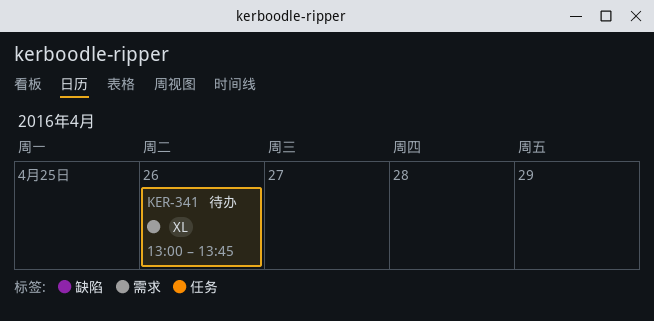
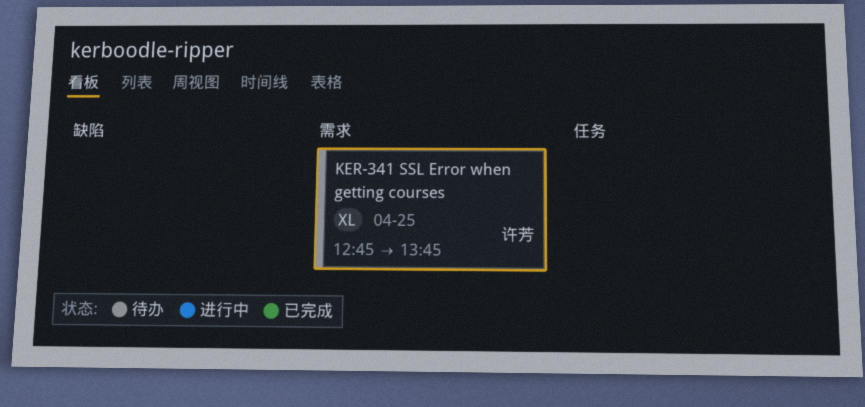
KER-341, day: Apr 26 -> Apr 25
KER-341, begins: 13:00 -> 12:45

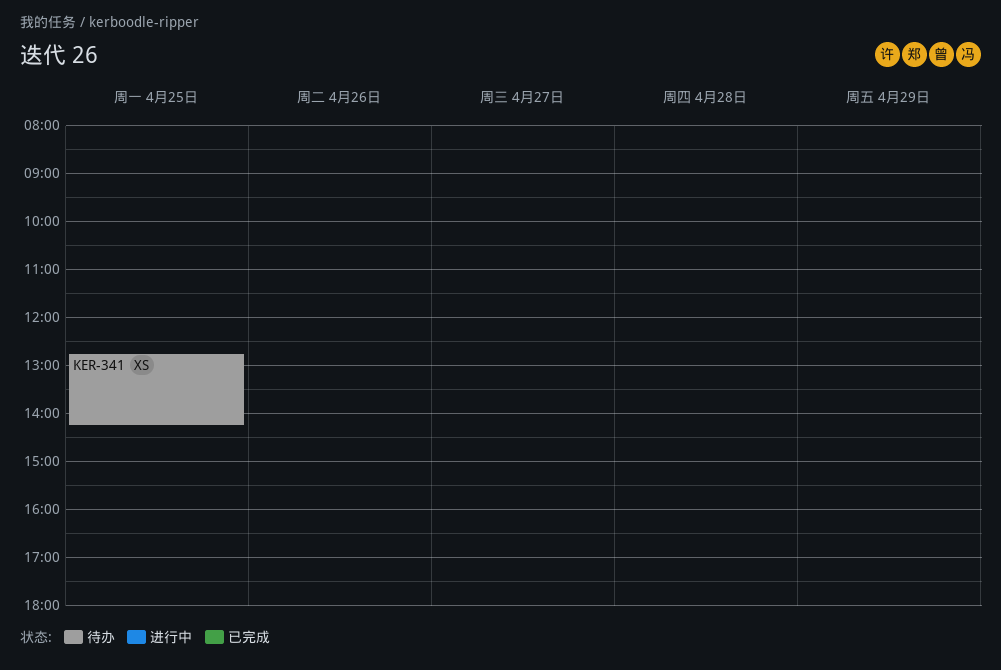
KER-341, estimate: XL -> XS
KER-341, ends: 13:45 -> 14:15

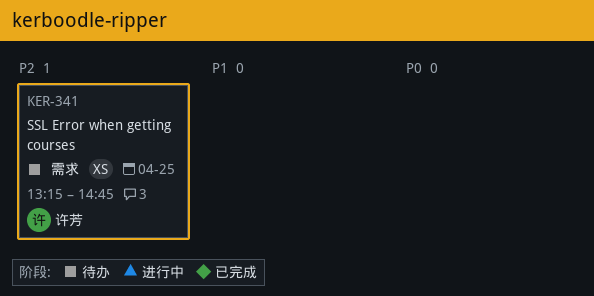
KER-341, begins: 12:45 -> 13:15
KER-341, ends: 14:15 -> 14:45

